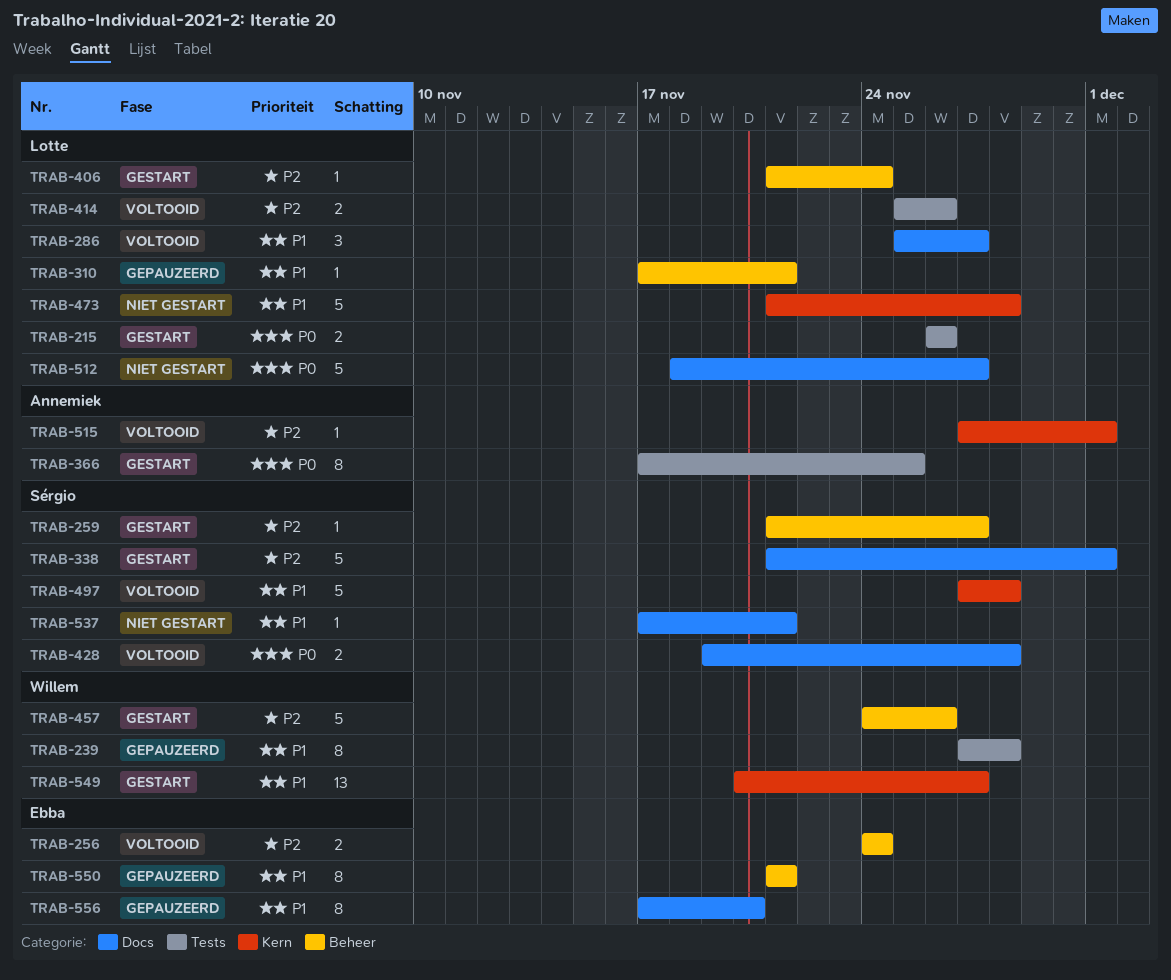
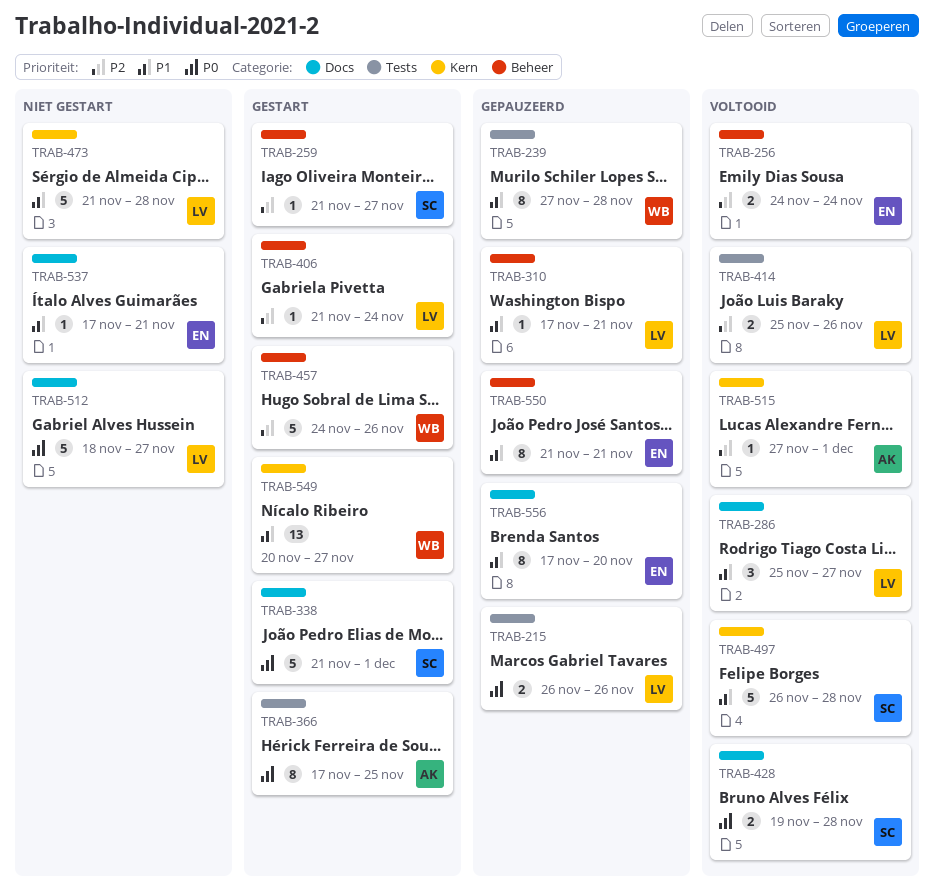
TRAB-215, status: Gestart -> Gepauzeerd
TRAB-338, priority: P2 -> P0
TRAB-497, start: Nov 27 -> Nov 26
TRAB-537, owner: Sérgio -> Ebba

